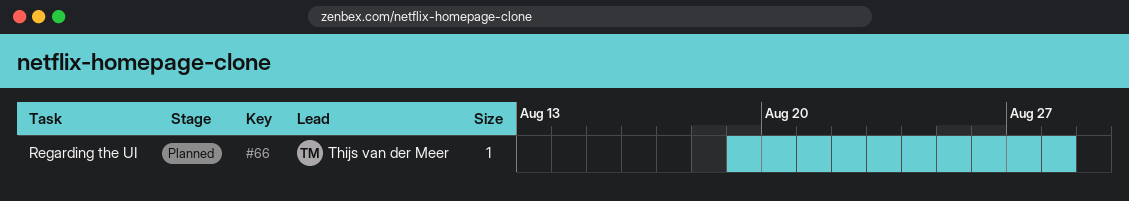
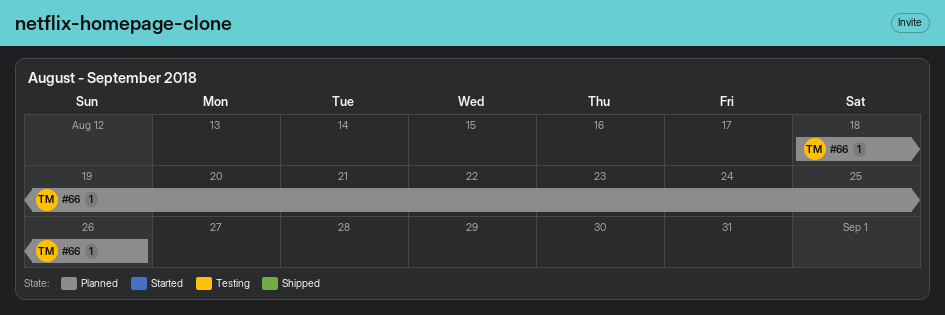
#66, start: Aug 19 -> Aug 18
#66, due: Aug 28 -> Aug 26

